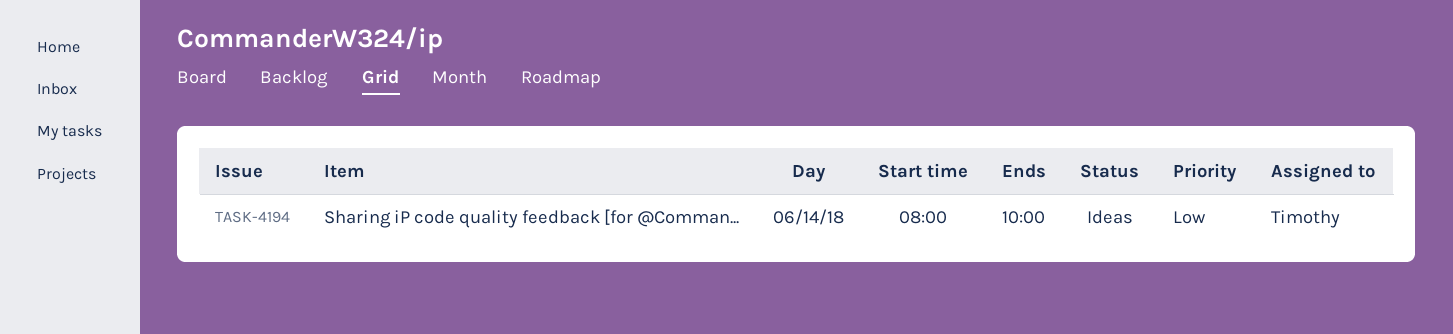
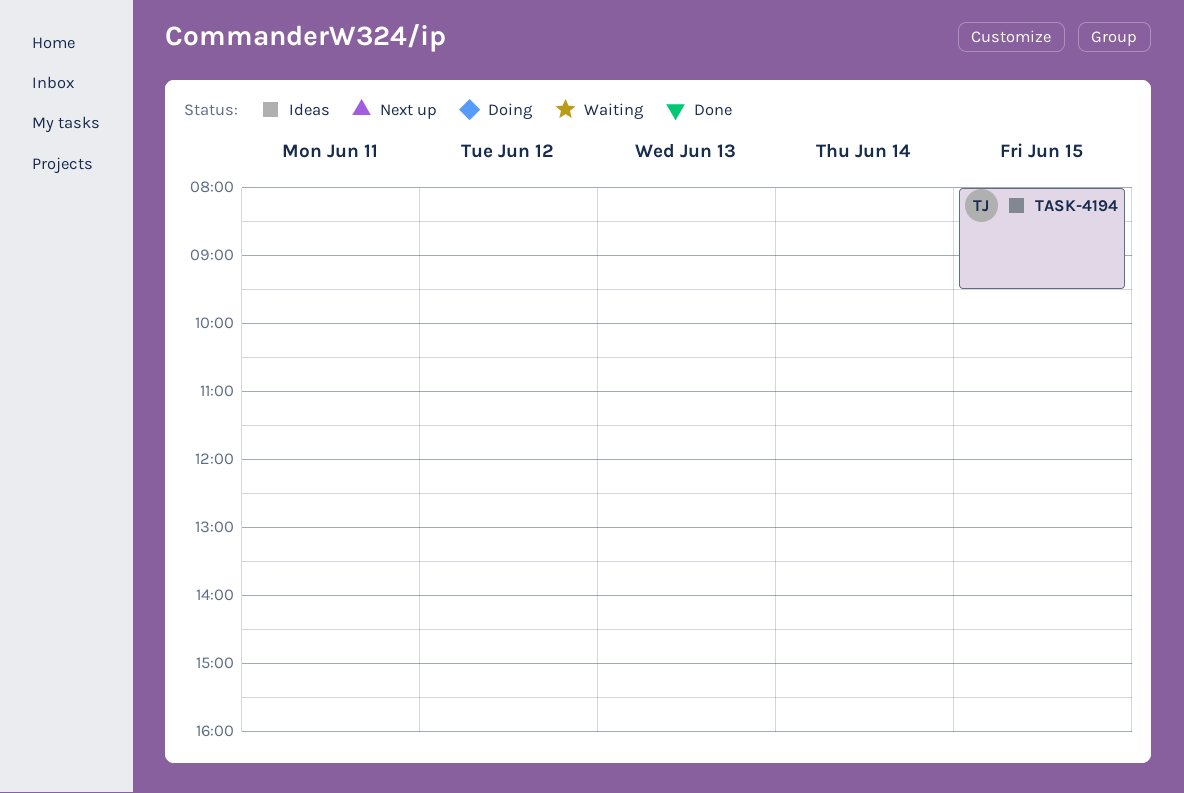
TASK-4194, day: Jun 14 -> Jun 15
TASK-4194, ends: 10:00 -> 09:30

